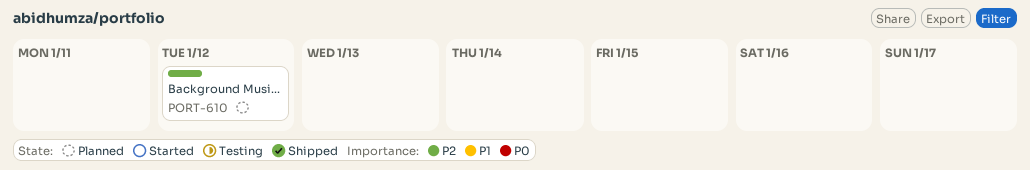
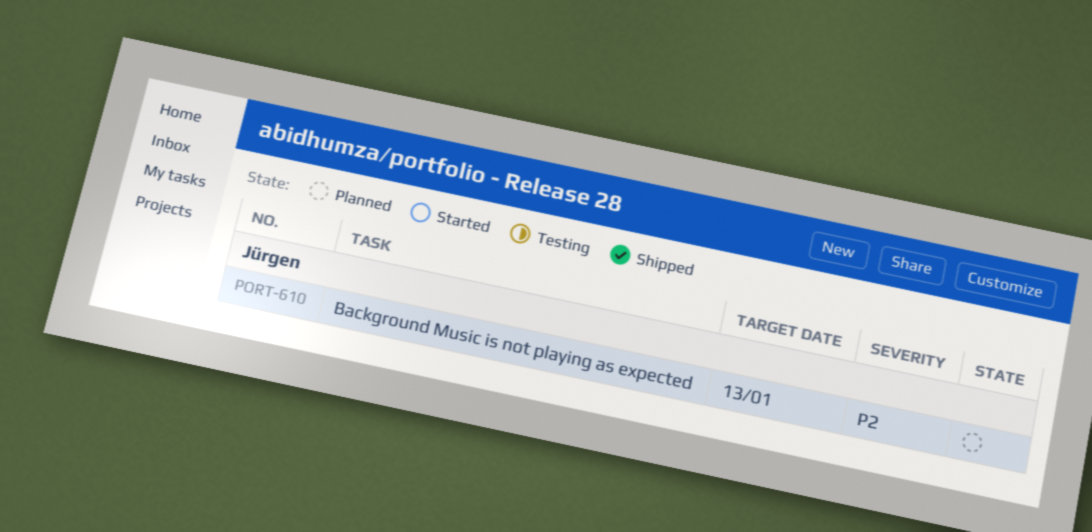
PORT-610, due: Jan 12 -> Jan 13

